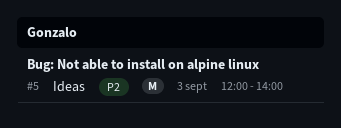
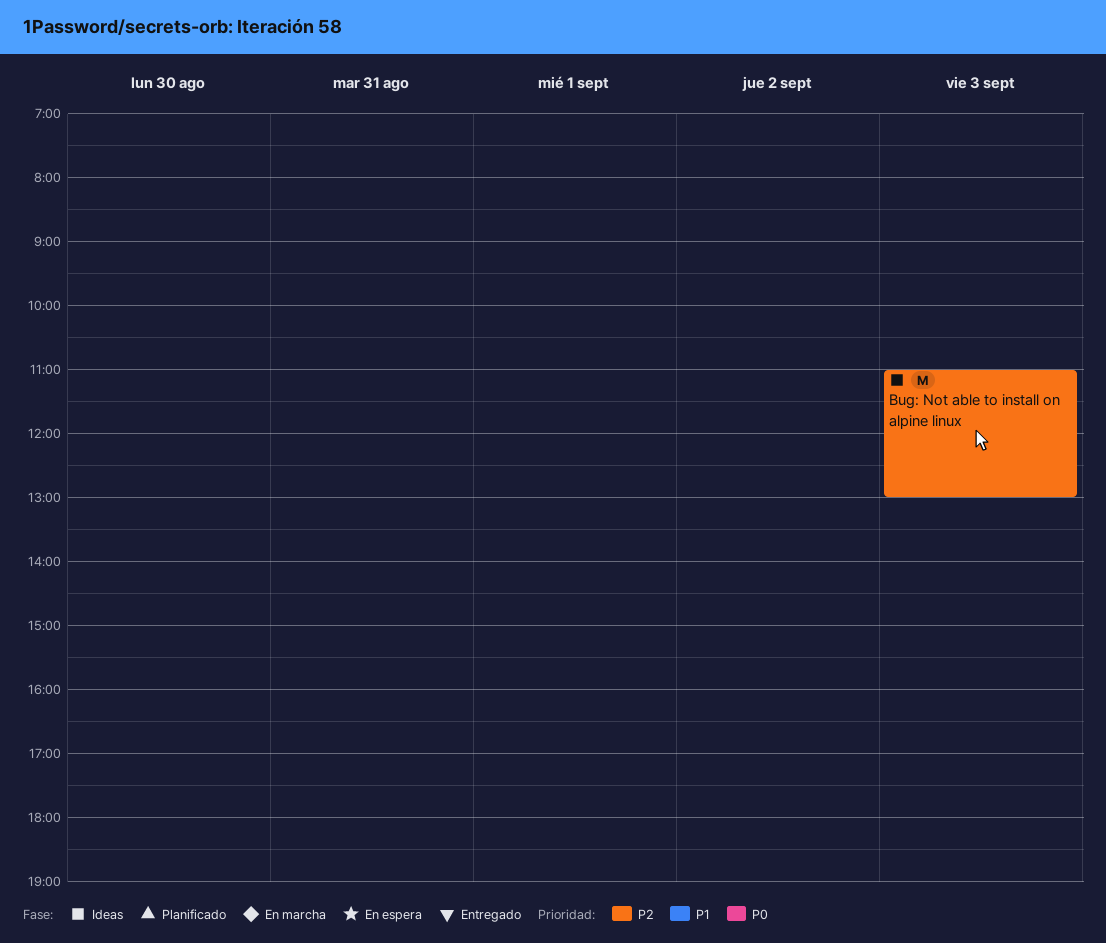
Bug: Not able to install on alpine linux, begins: 12:00 -> 11:00
Bug: Not able to install on alpine linux, ends: 14:00 -> 13:00

